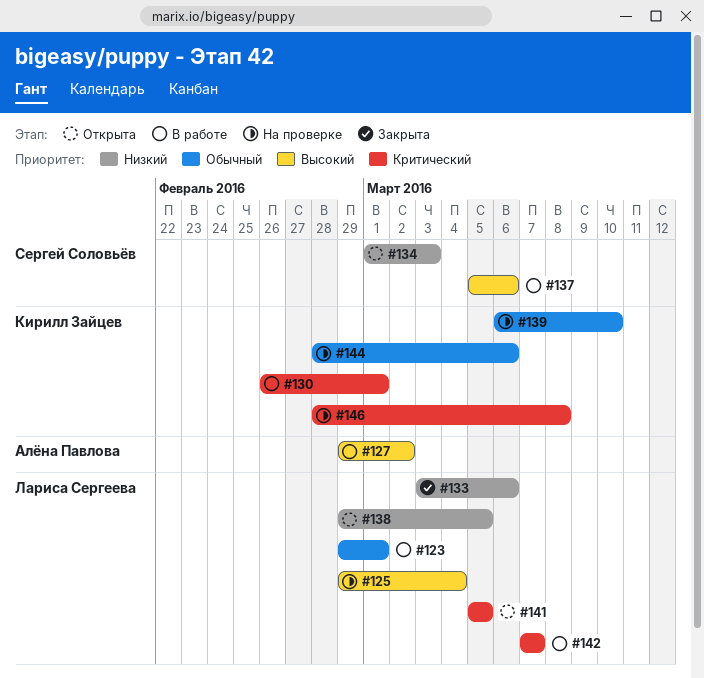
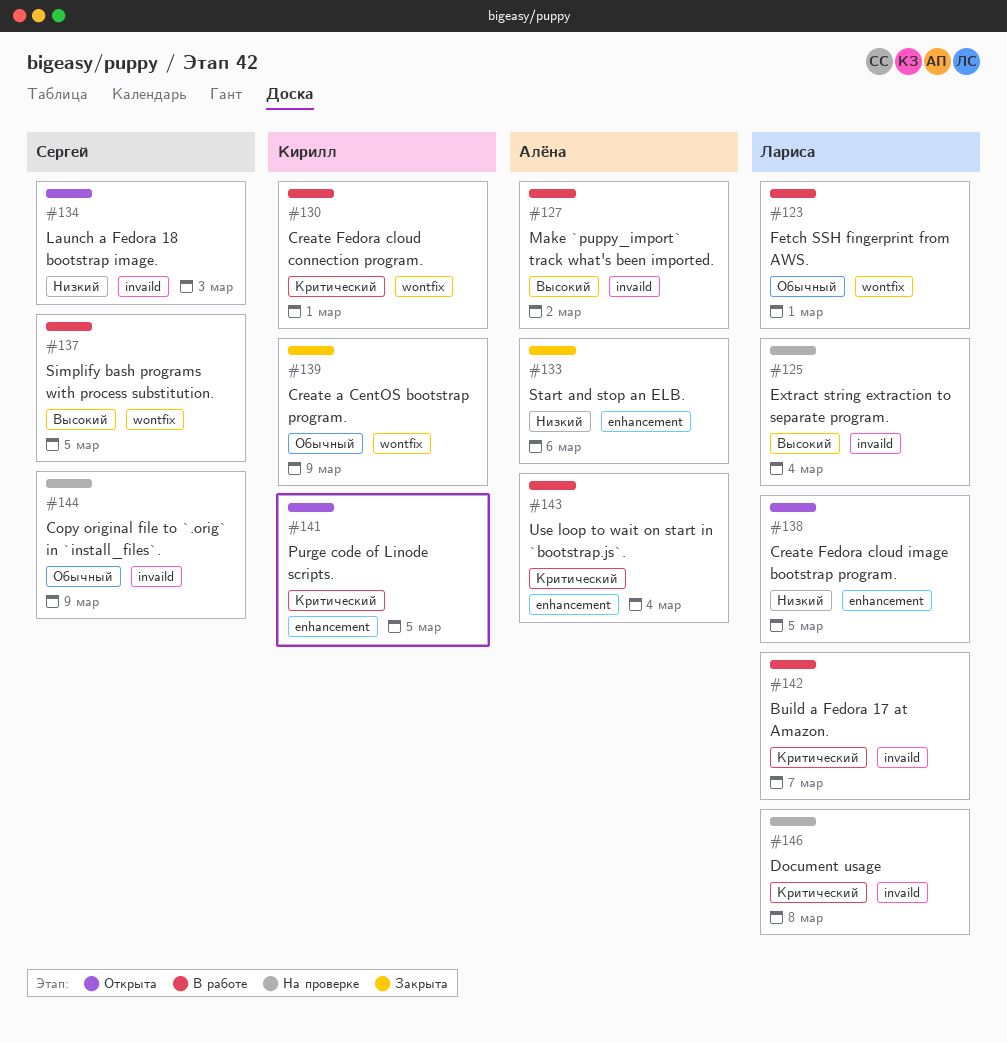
#133, owner: Лариса Сергеева -> Алёна Павлова
#137, due: Mar 6 -> Mar 5
#139, status: На проверке -> Закрыта
#139, due: Mar 10 -> Mar 9
#141, owner: Лариса Сергеева -> Кирилл Зайцев
#143: none -> present
#144, owner: Кирилл Зайцев -> Сергей Соловьёв
#144, due: Mar 6 -> Mar 9
#146, owner: Кирилл Зайцев -> Лариса Сергеева

